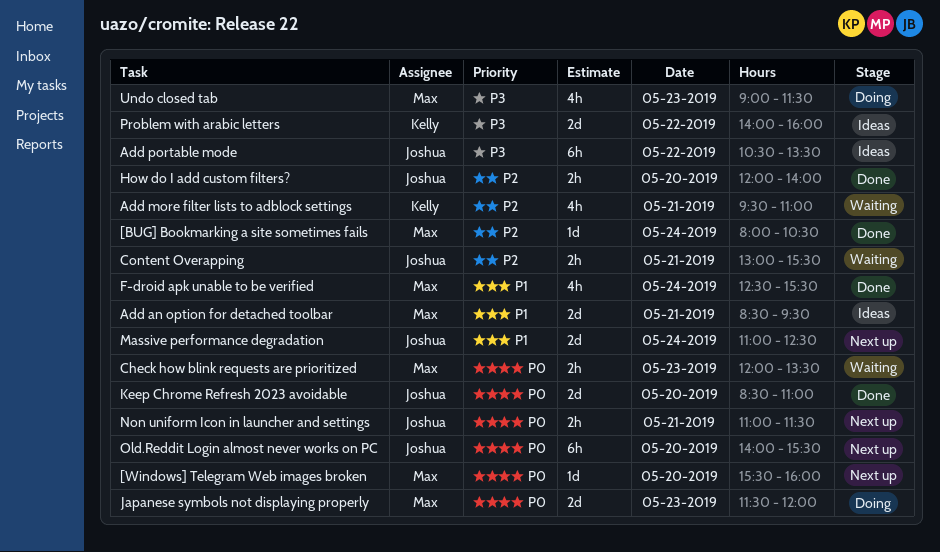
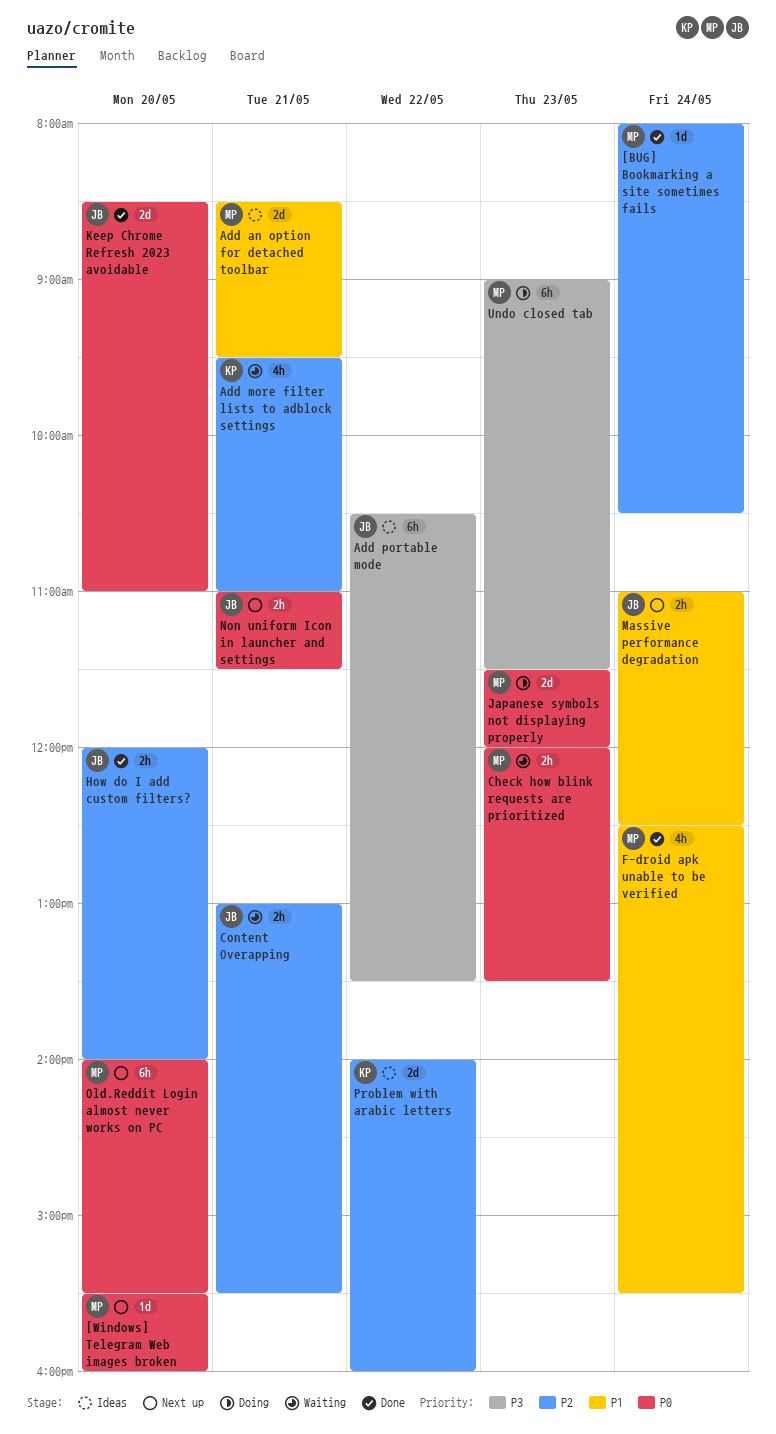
Massive performance degradation, estimate: 2d -> 2h
Old.Reddit Login almost never works on PC, owner: Joshua -> Max
Problem with arabic letters, priority: P3 -> P2
Undo closed tab, estimate: 4h -> 6h

